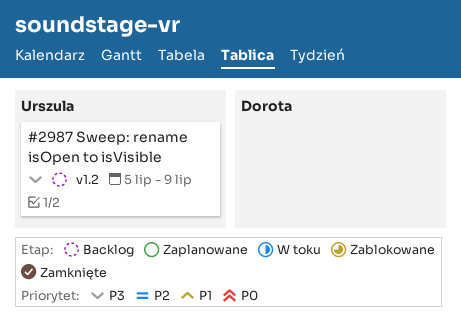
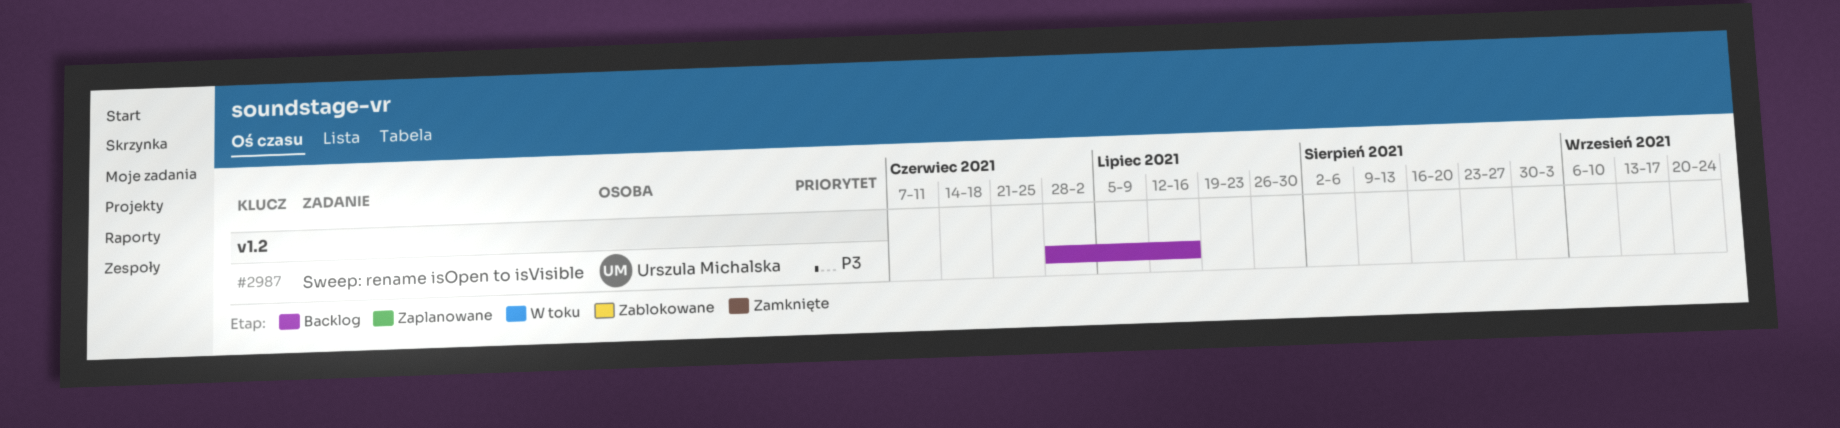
#2987, start: Jul 5 -> Jun 28
#2987, due: Jul 9 -> Jul 16

